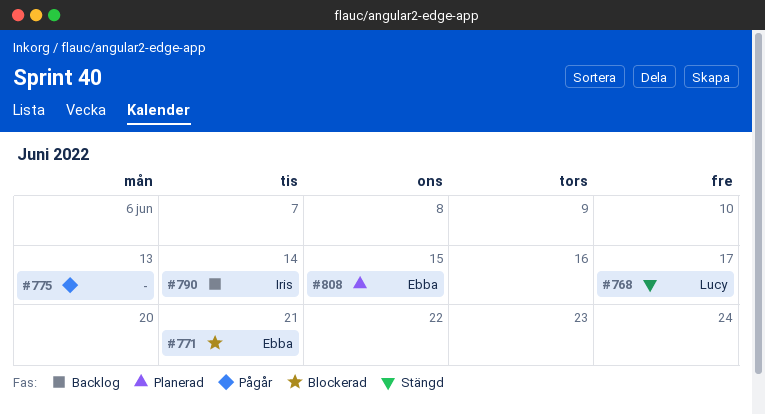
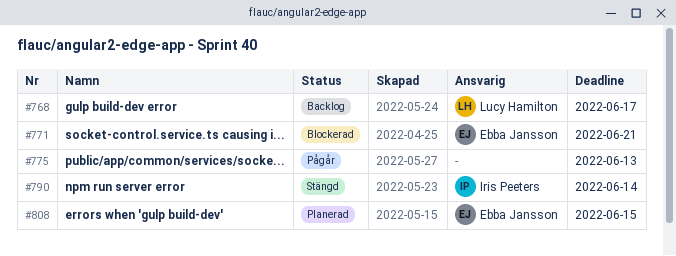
#768, status: Stängd -> Backlog
#790, status: Backlog -> Stängd

